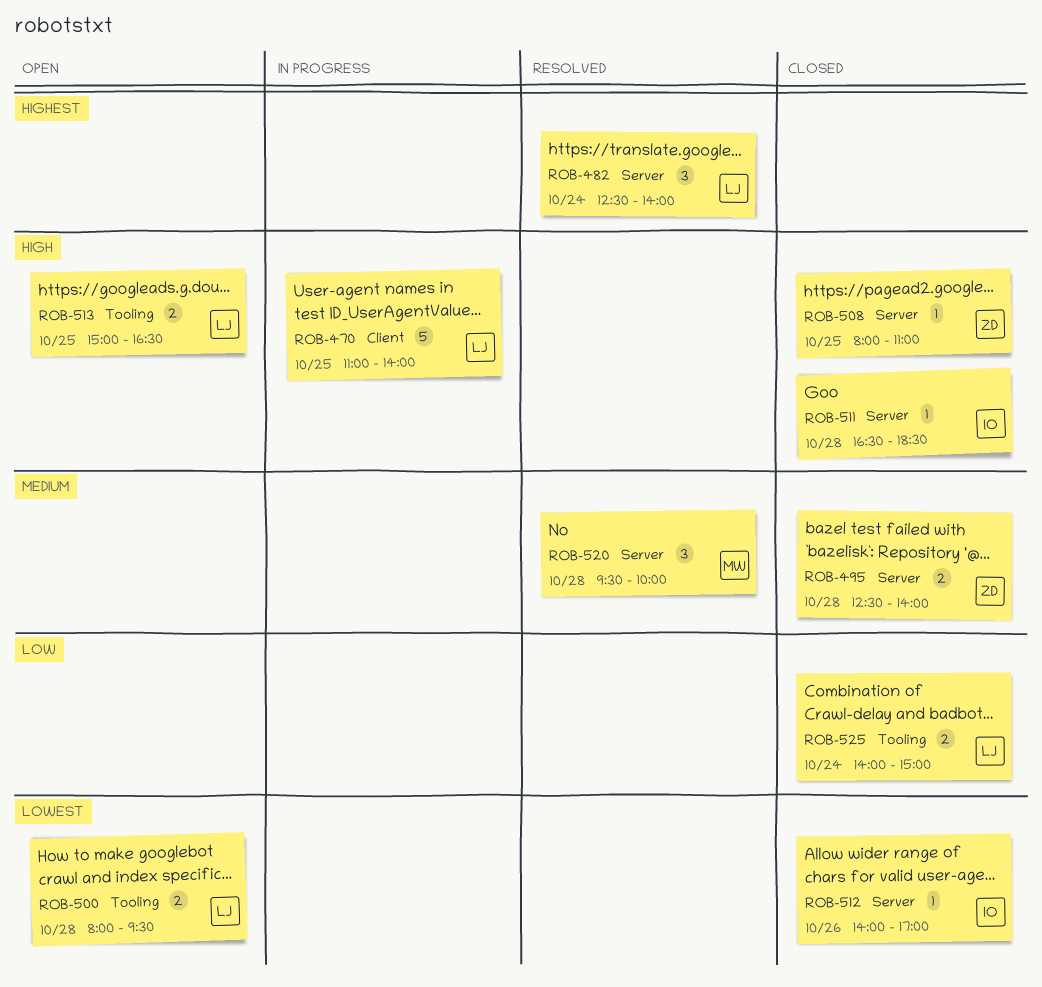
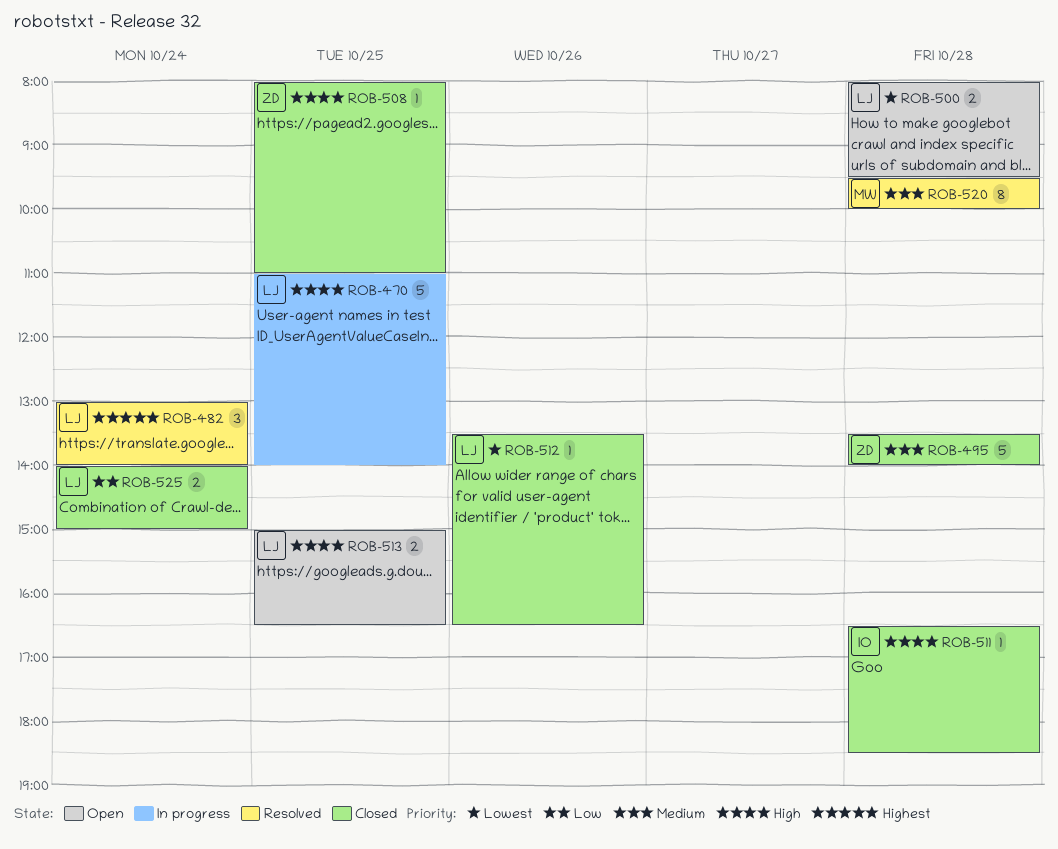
ROB-482, begins: 12:30 -> 13:00
ROB-495, estimate: 2 -> 5
ROB-495, begins: 12:30 -> 13:30
ROB-512, owner: IO -> LJ
ROB-512, begins: 14:00 -> 13:30
ROB-512, ends: 17:00 -> 16:30
ROB-520, estimate: 3 -> 8

